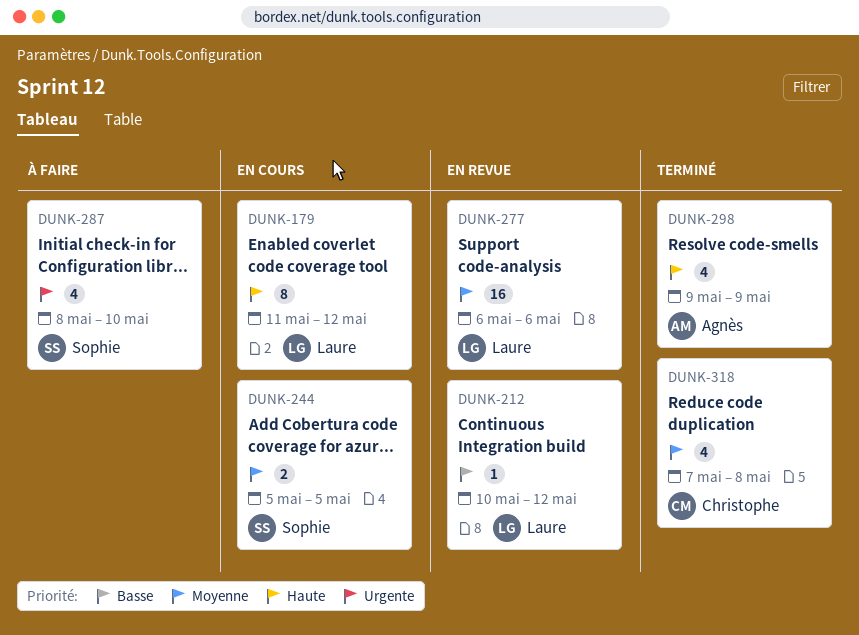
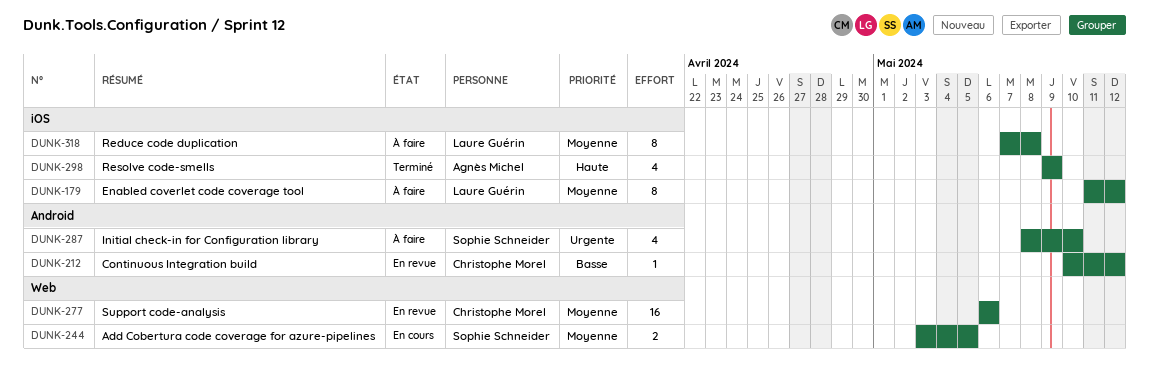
DUNK-179, status: En cours -> À faire
DUNK-179, priority: Haute -> Moyenne
DUNK-212, owner: Laure Guérin -> Christophe Morel
DUNK-244, start: May 5 -> May 3
DUNK-277, owner: Laure Guérin -> Christophe Morel
DUNK-318, status: Terminé -> À faire
DUNK-318, owner: Christophe Morel -> Laure Guérin
DUNK-318, estimate: 4 -> 8

